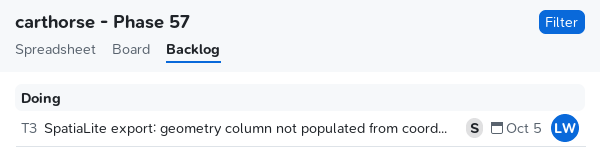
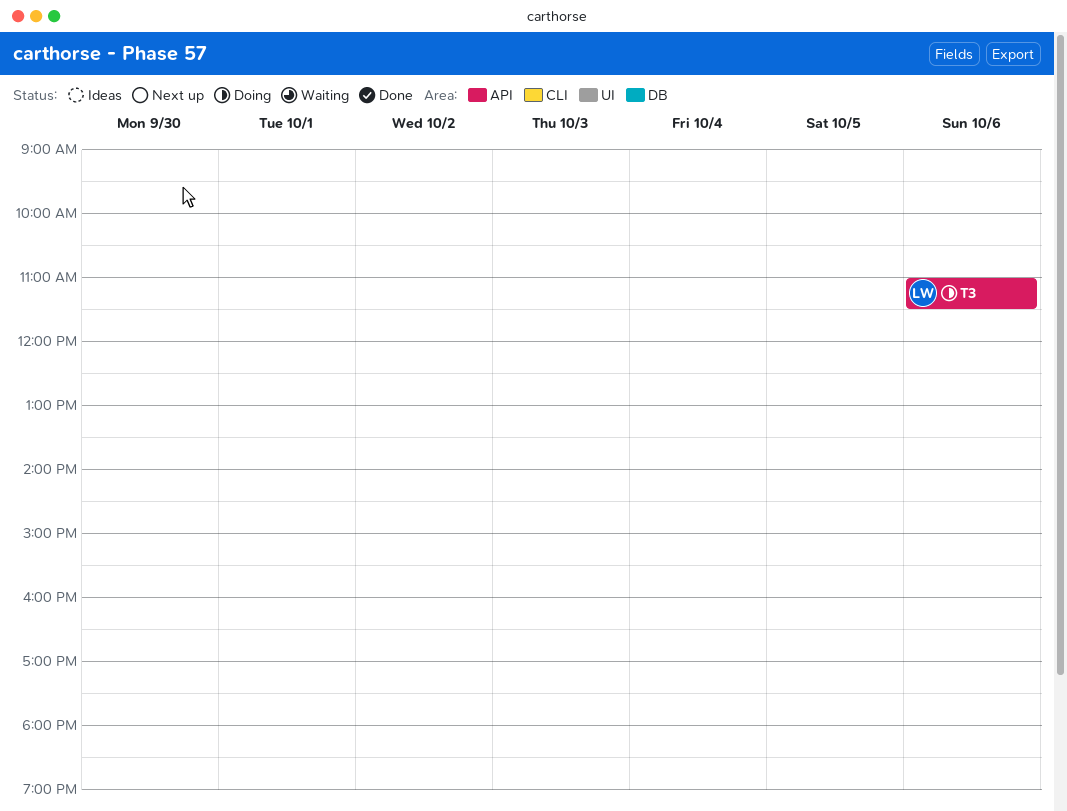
T3, day: Oct 5 -> Oct 6

